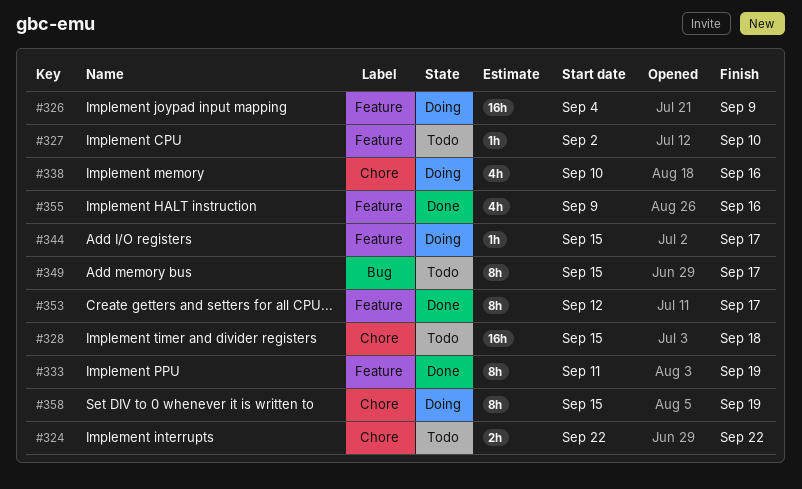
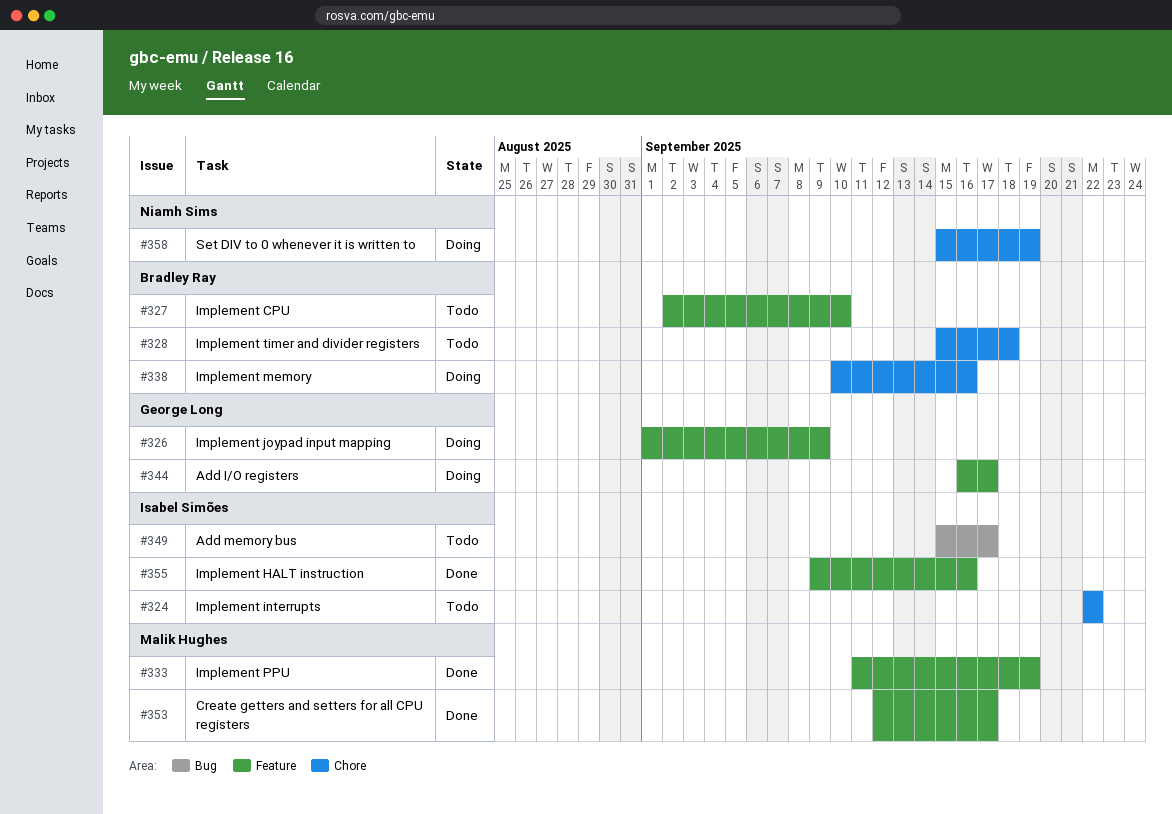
#326, start: Sep 4 -> Sep 1
#344, start: Sep 15 -> Sep 16

